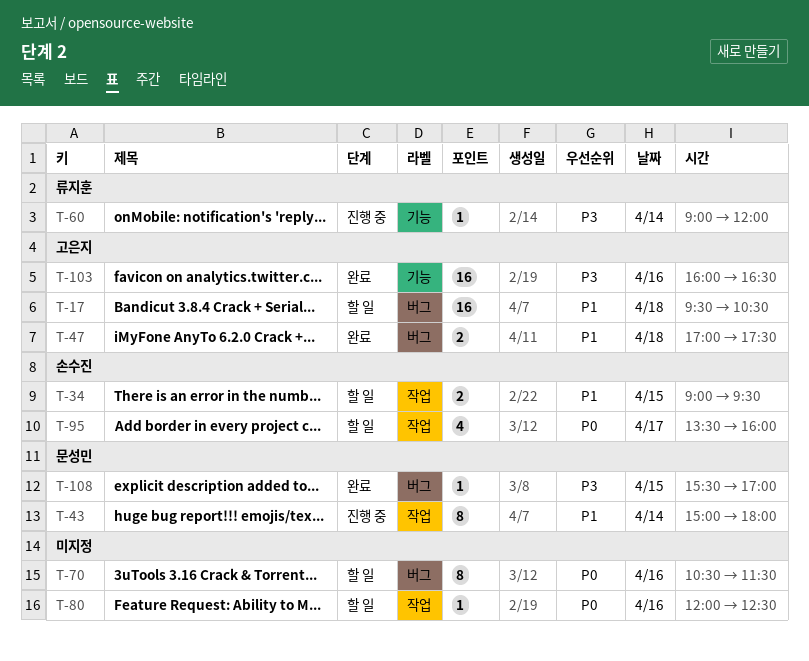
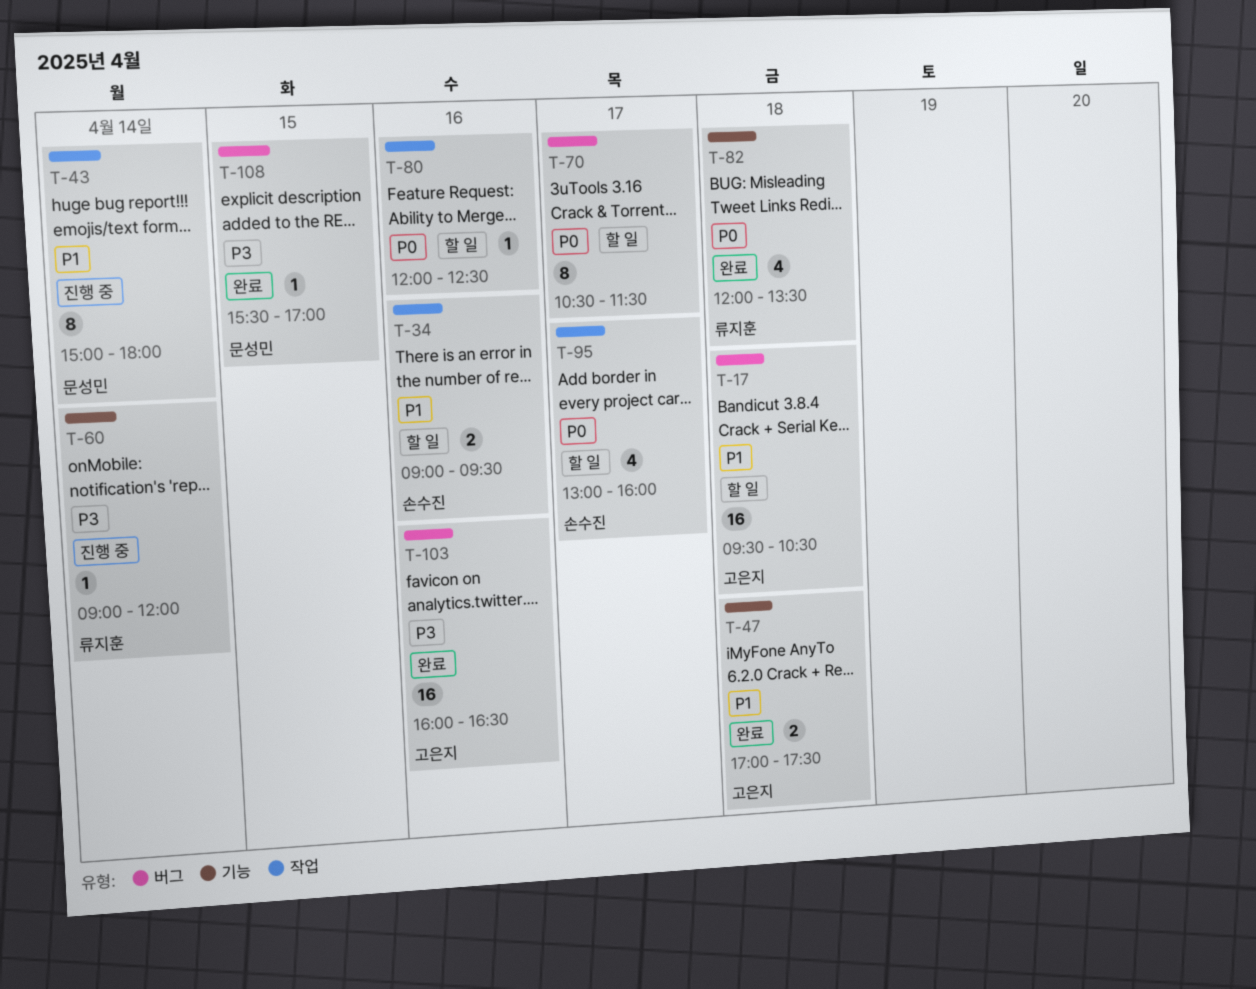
T-34, day: Apr 15 -> Apr 16
T-47, label: 버그 -> 기능
T-70, day: Apr 16 -> Apr 17
T-82: none -> present
T-95, begins: 13:30 -> 13:00
T-103, label: 기능 -> 버그

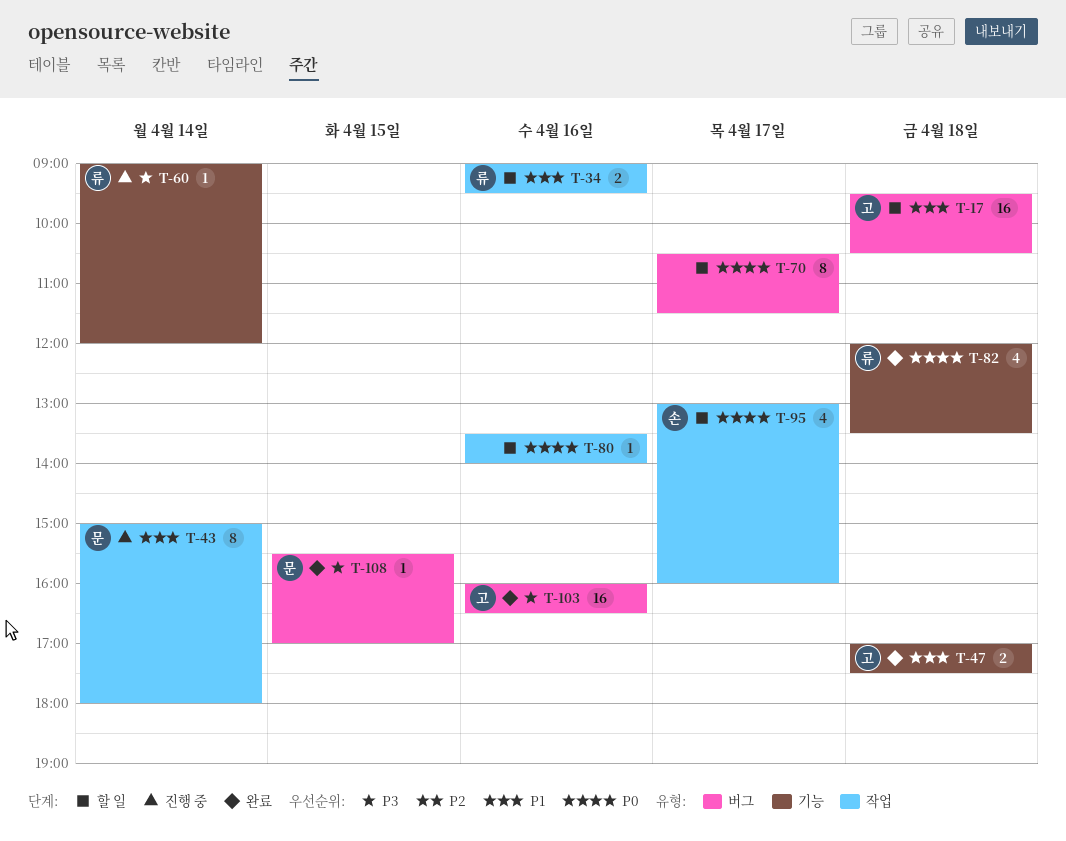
T-34, owner: 손수진 -> 류지훈
T-80, begins: 12:00 -> 13:30
T-80, ends: 12:30 -> 14:00

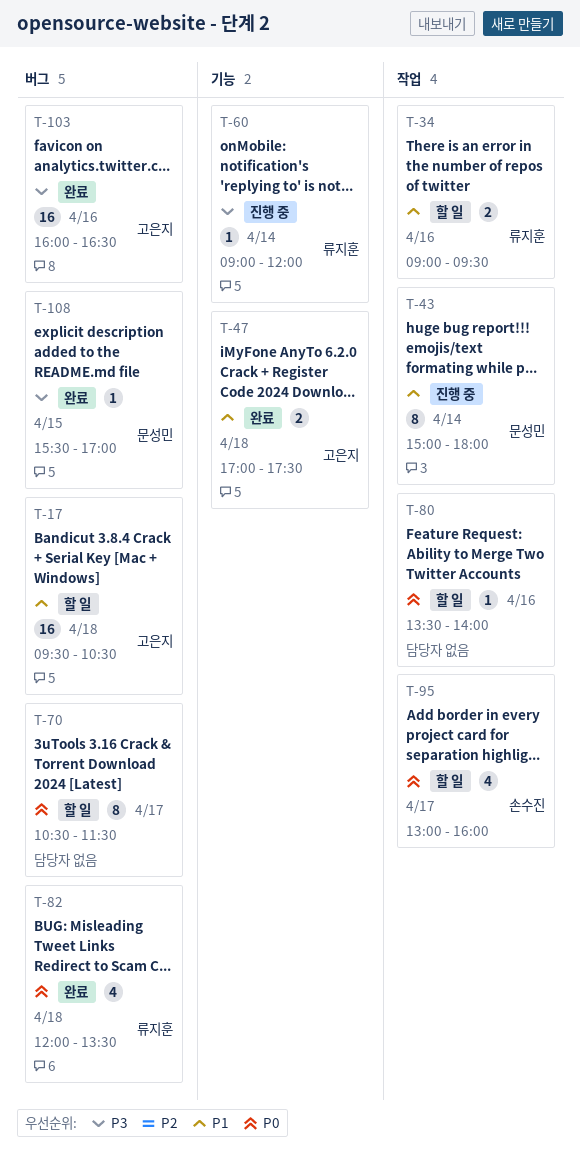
T-82, label: 기능 -> 버그

